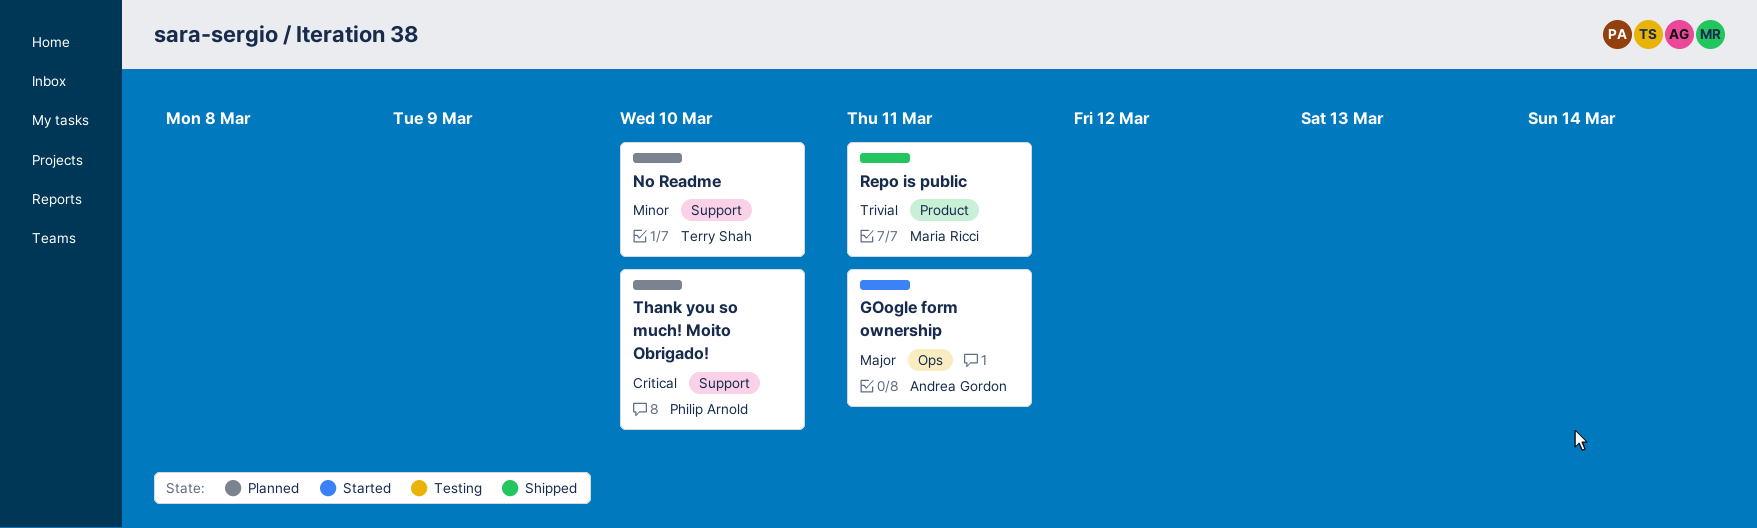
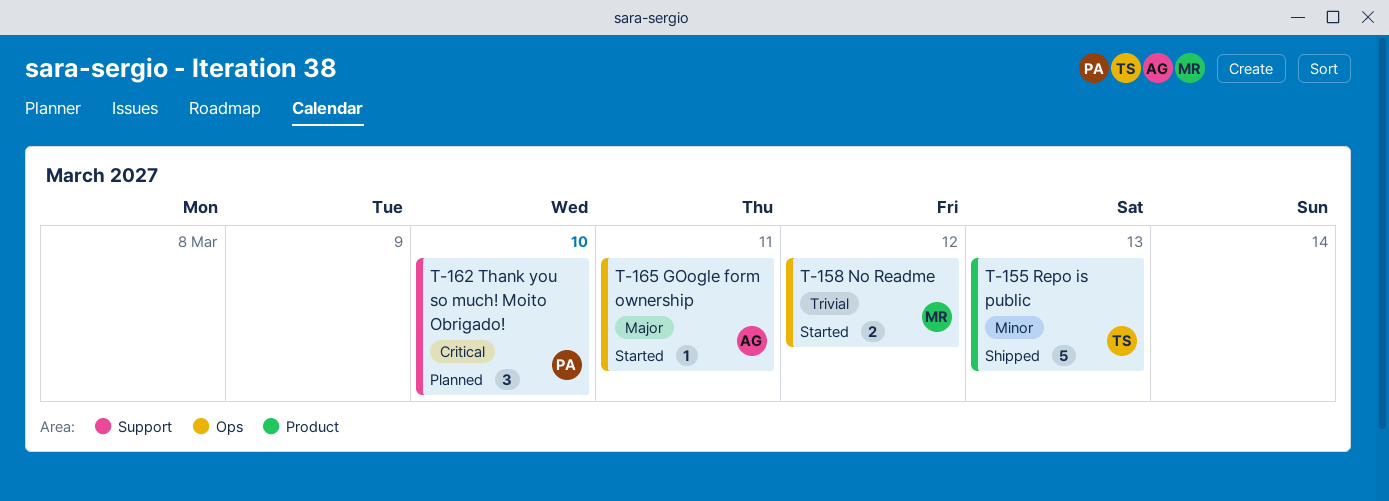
No Readme, status: Planned -> Started
No Readme, owner: Terry Shah -> Maria Ricci
No Readme, priority: Minor -> Trivial
No Readme, label: Support -> Ops
No Readme, due: Mar 10 -> Mar 12
Repo is public, owner: Maria Ricci -> Terry Shah
Repo is public, priority: Trivial -> Minor
Repo is public, due: Mar 11 -> Mar 13

